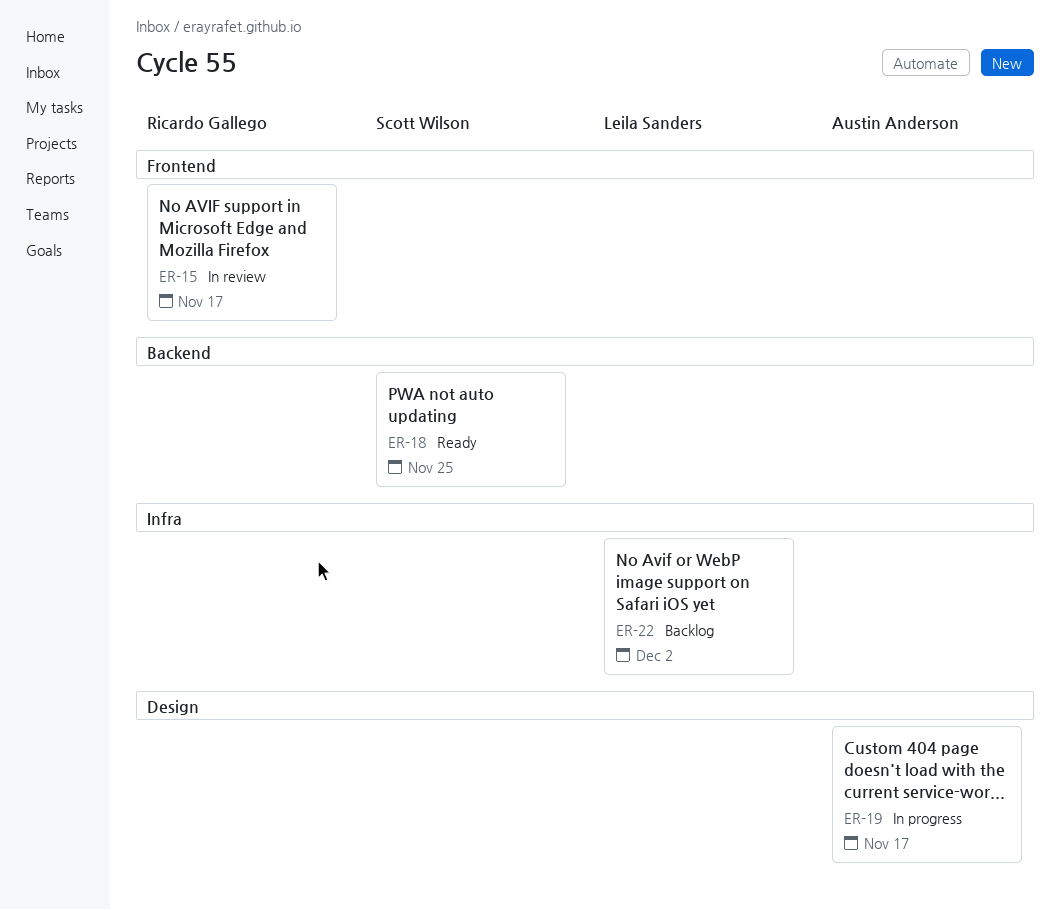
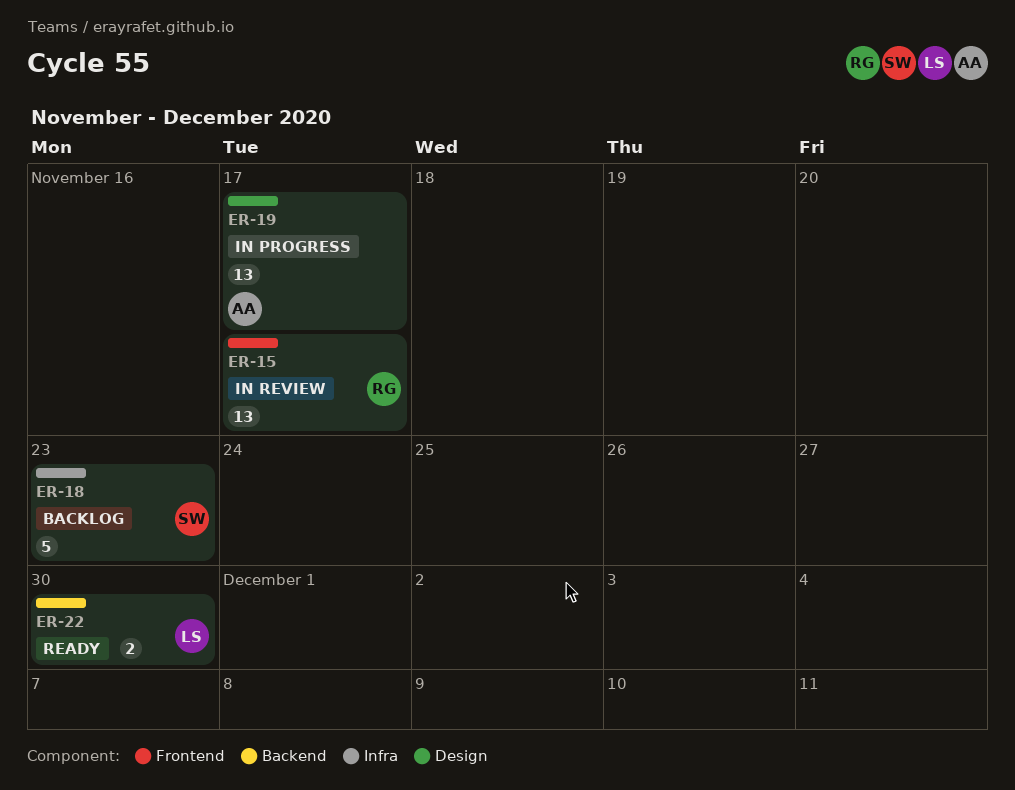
ER-18, status: Ready -> Backlog
ER-18, label: Backend -> Infra
ER-18, due: Nov 25 -> Nov 23
ER-22, status: Backlog -> Ready
ER-22, label: Infra -> Backend
ER-22, due: Dec 2 -> Nov 30

